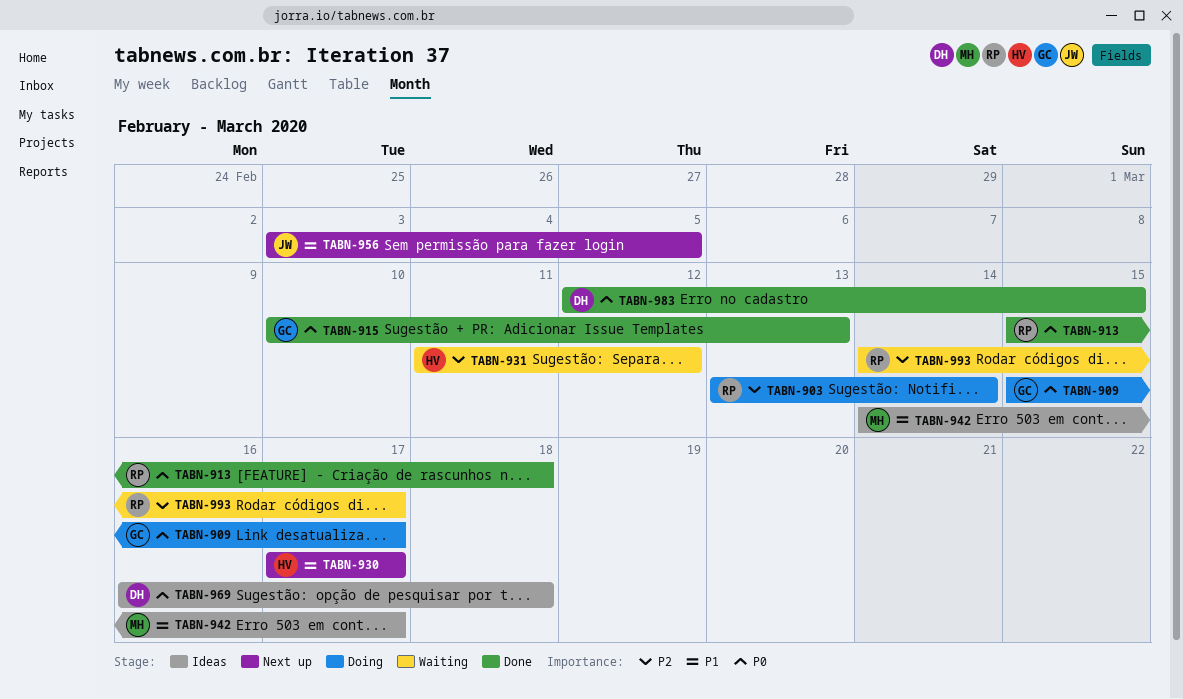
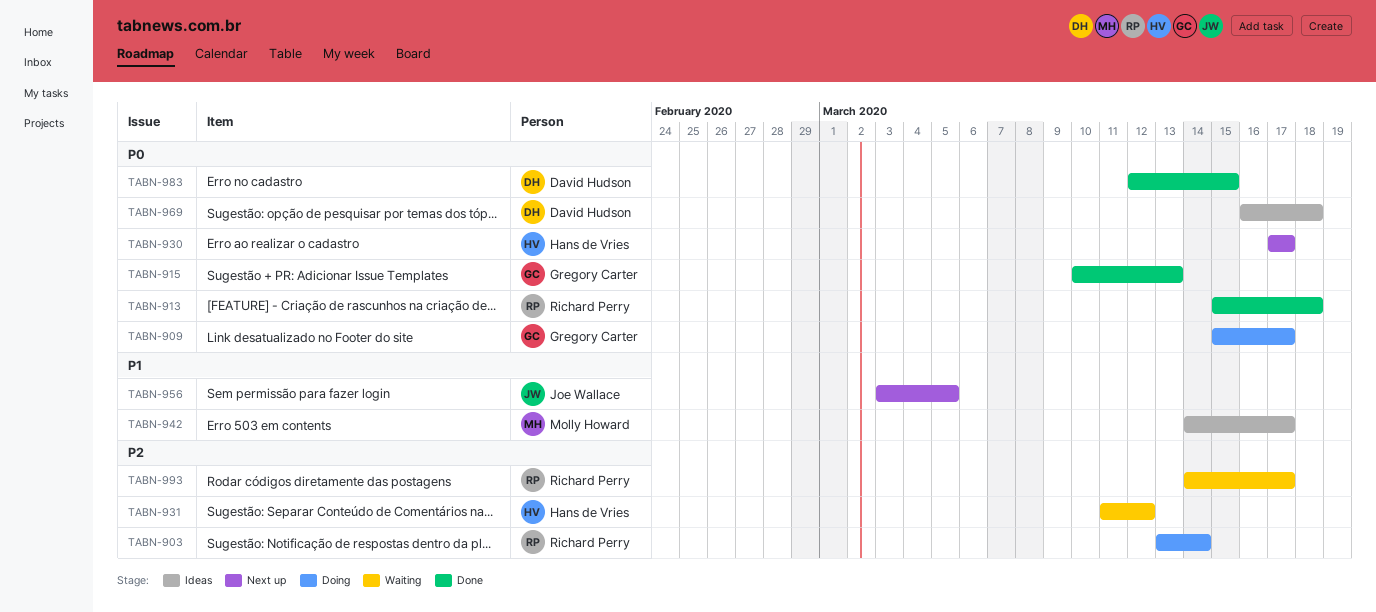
TABN-930, priority: P1 -> P0

